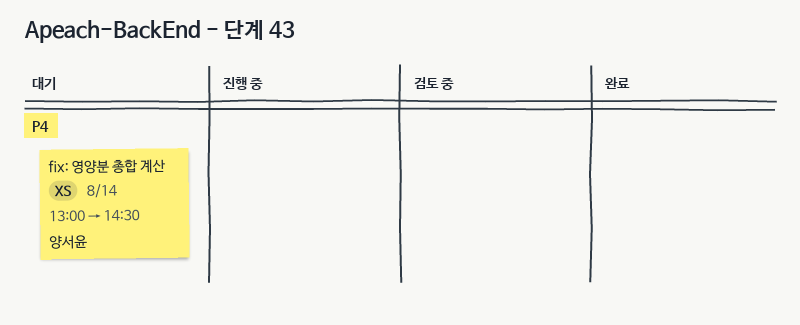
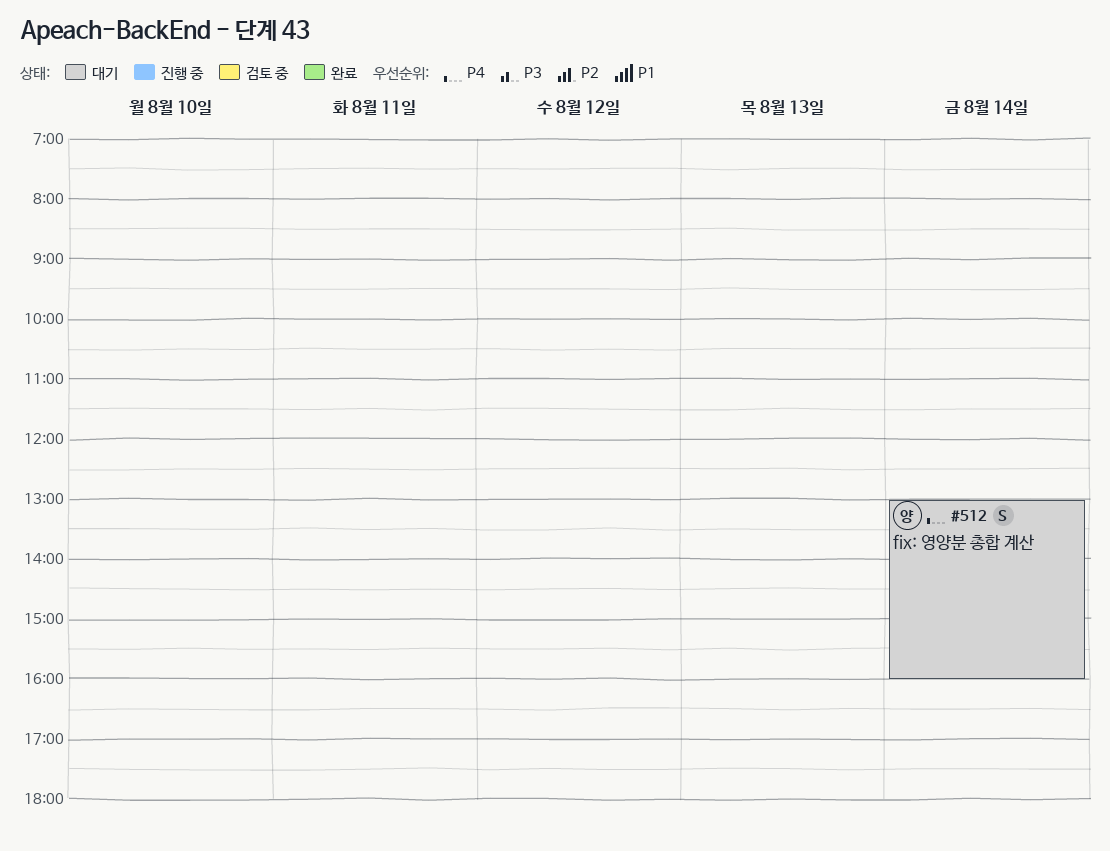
fix: 영양분 총합 계산, estimate: XS -> S
fix: 영양분 총합 계산, ends: 14:30 -> 16:00

